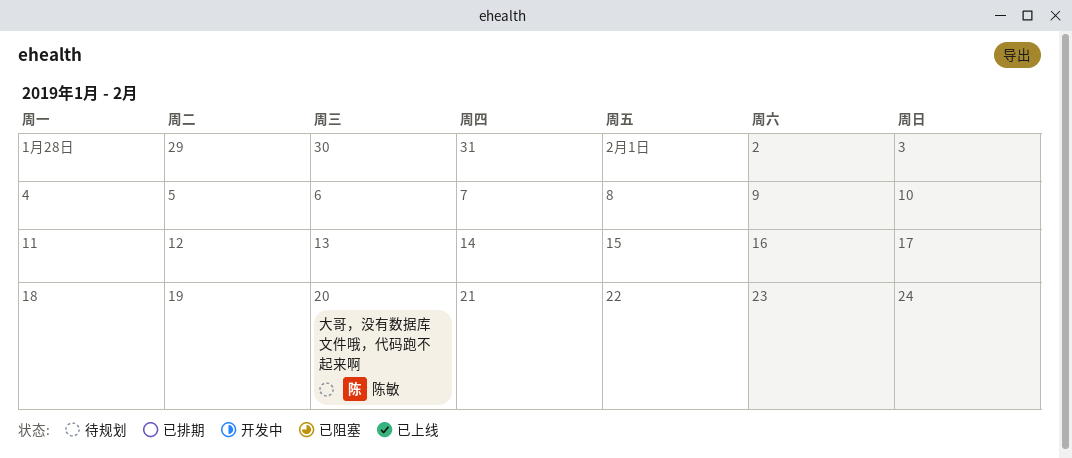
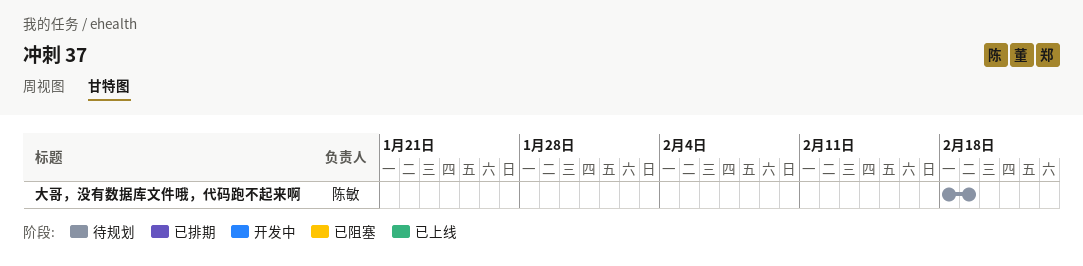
大哥，没有数据库文件哦，代码跑不起来啊, due: Feb 20 -> Feb 19

